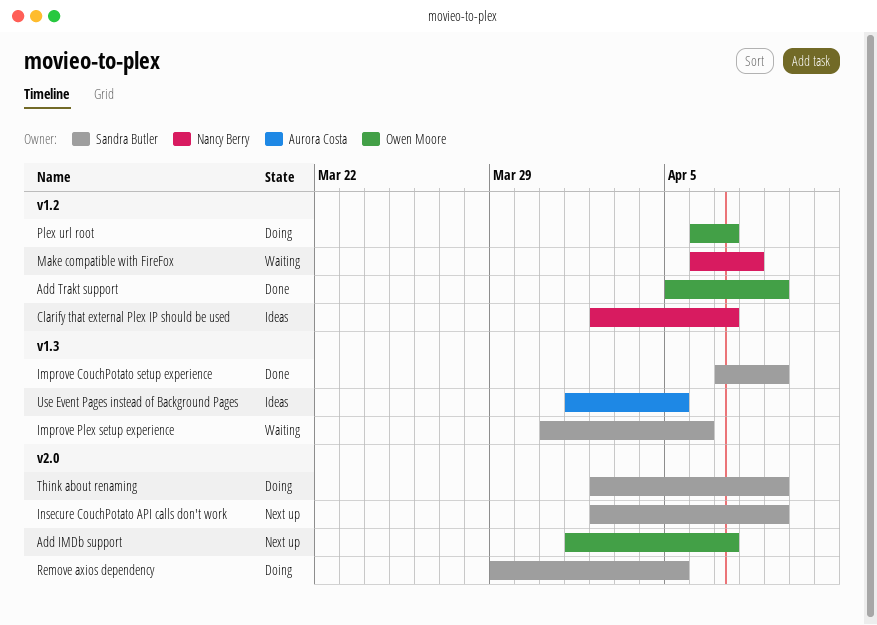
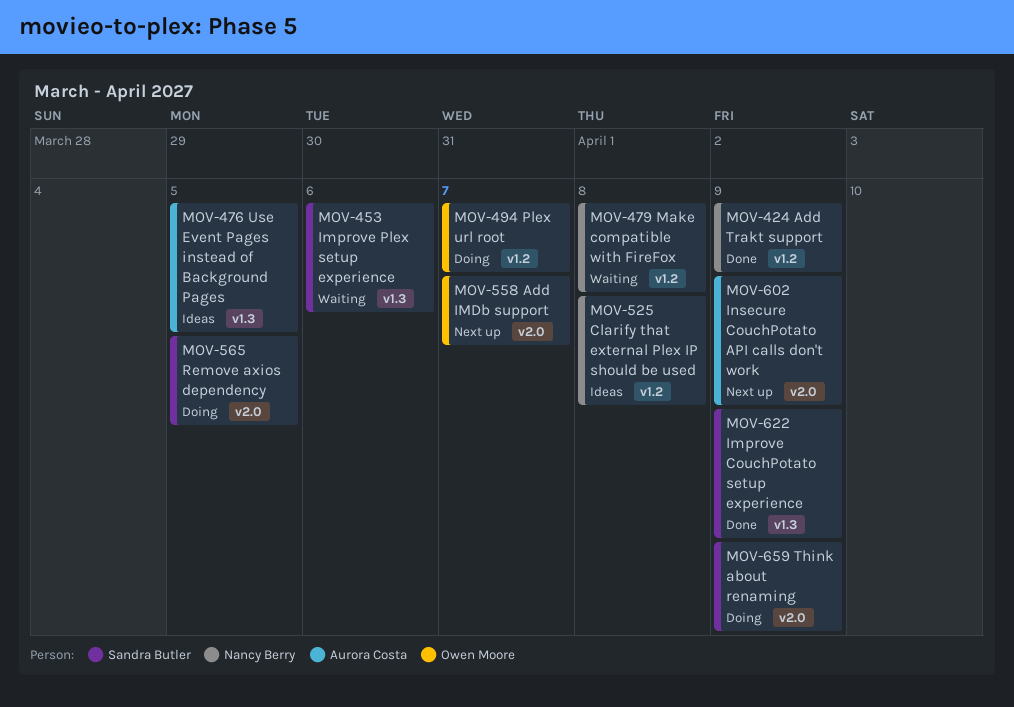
Add Trakt support, owner: Owen Moore -> Nancy Berry
Clarify that external Plex IP should be used, due: Apr 7 -> Apr 8
Insecure CouchPotato API calls don't work, owner: Sandra Butler -> Aurora Costa

